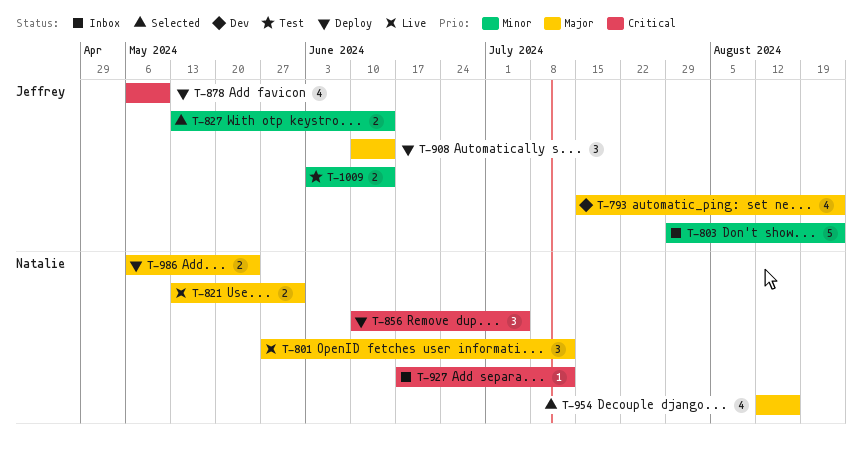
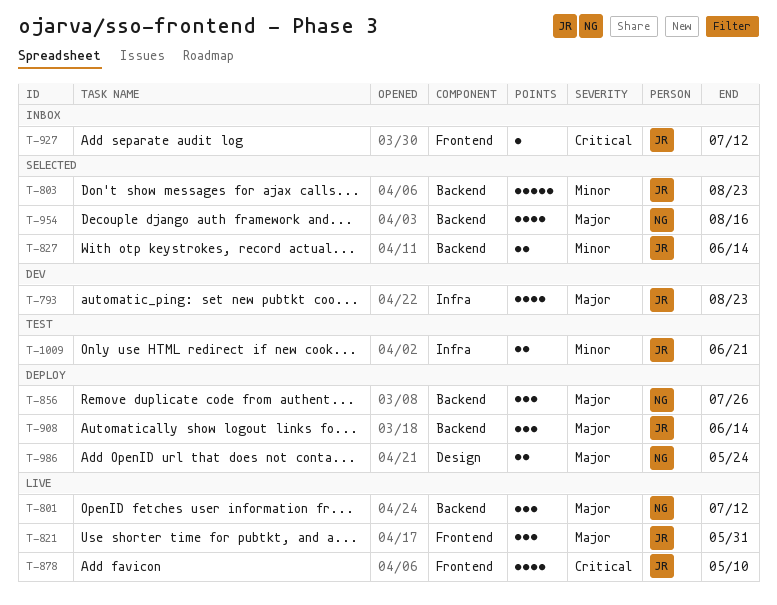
T-803, status: Inbox -> Selected
T-821, owner: Natalie -> Jeffrey
T-821, estimate: 2 -> 3
T-856, priority: Critical -> Major
T-856, due: Jul 5 -> Jul 26
T-878, status: Deploy -> Live
T-927, owner: Natalie -> Jeffrey
T-1009, due: Jun 14 -> Jun 21

